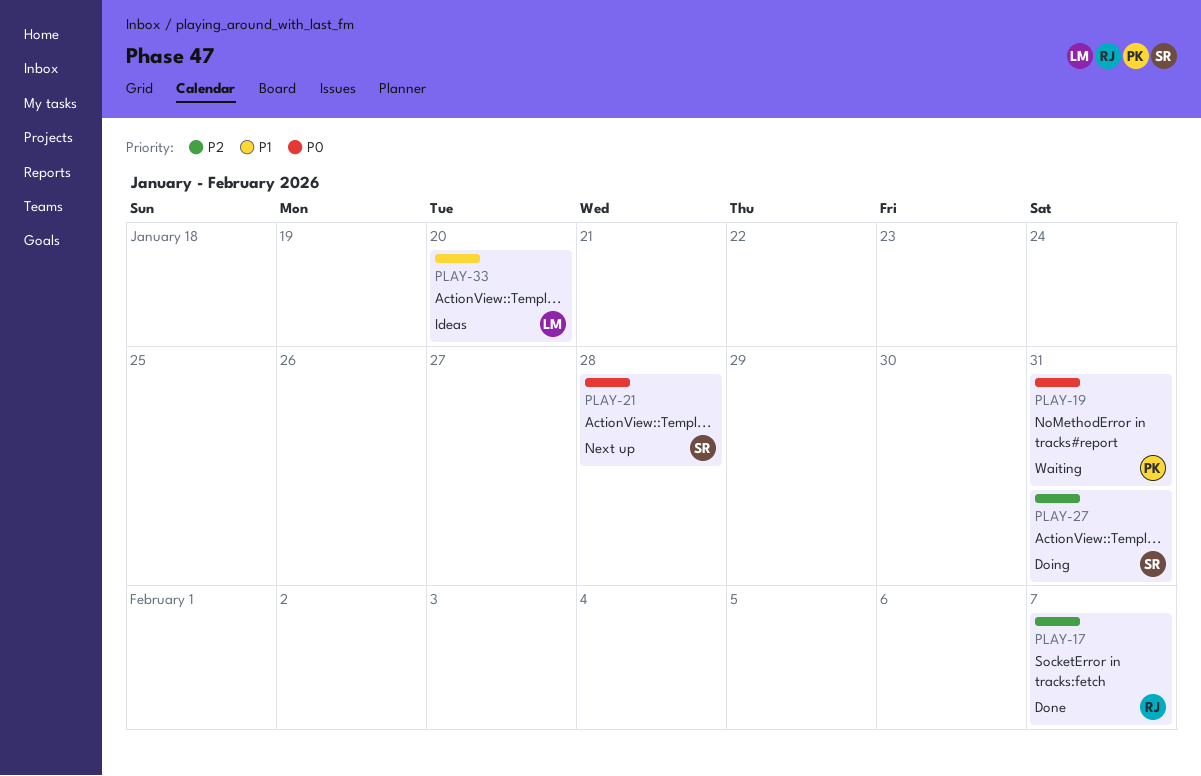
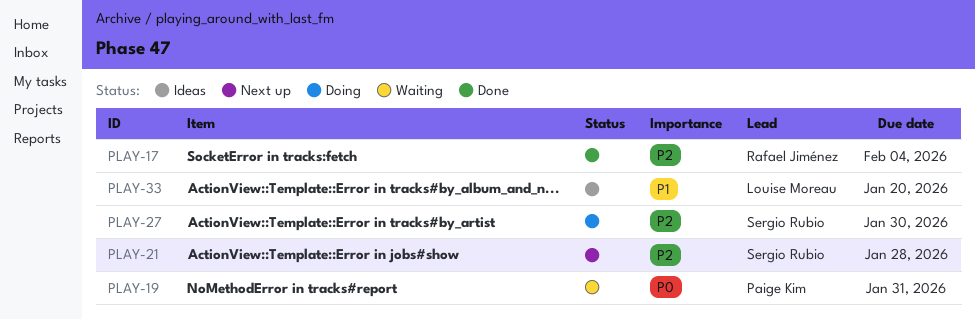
PLAY-17, due: Feb 7 -> Feb 4
PLAY-21, priority: P0 -> P2
PLAY-27, due: Jan 31 -> Jan 30

